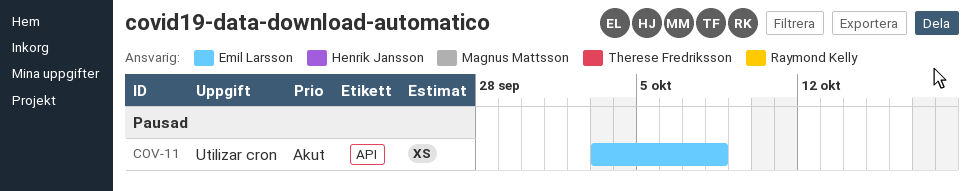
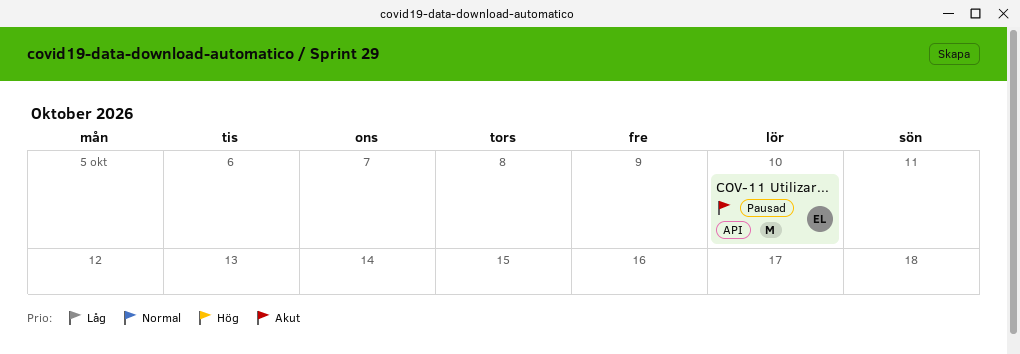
COV-11, estimate: XS -> M
COV-11, due: Oct 8 -> Oct 10

